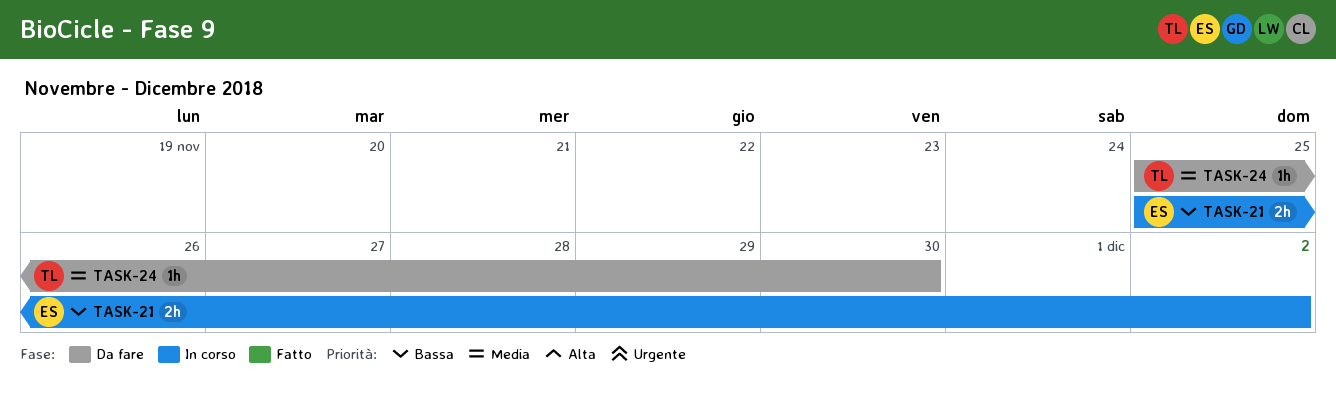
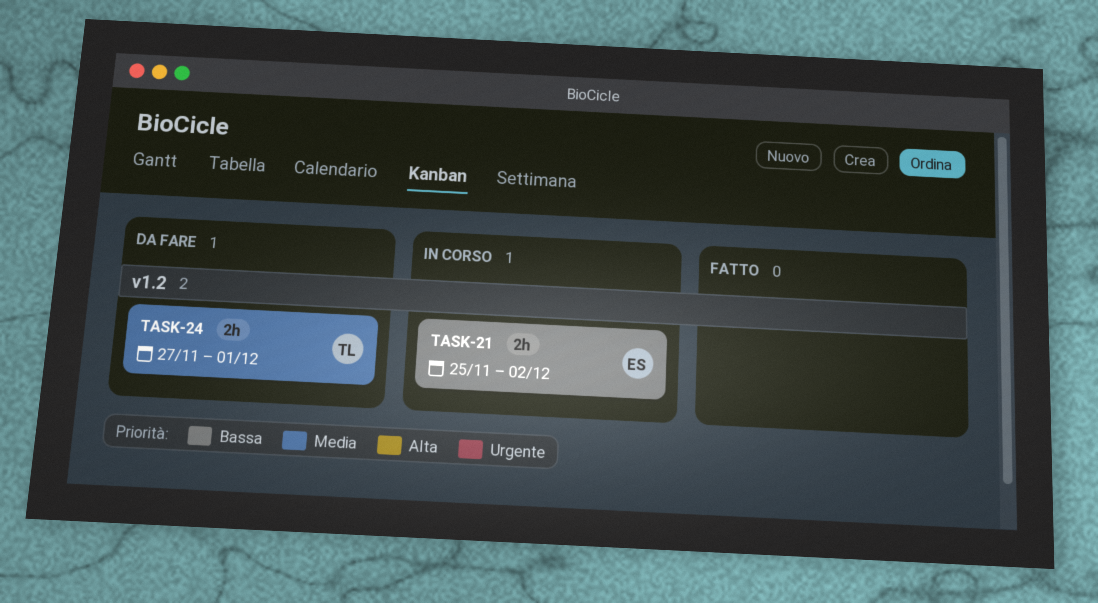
TASK-24, estimate: 1h -> 2h
TASK-24, start: Nov 25 -> Nov 27
TASK-24, due: Nov 30 -> Dec 1

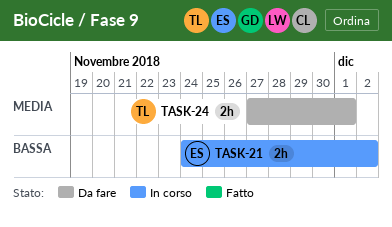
TASK-21, start: Nov 25 -> Nov 24

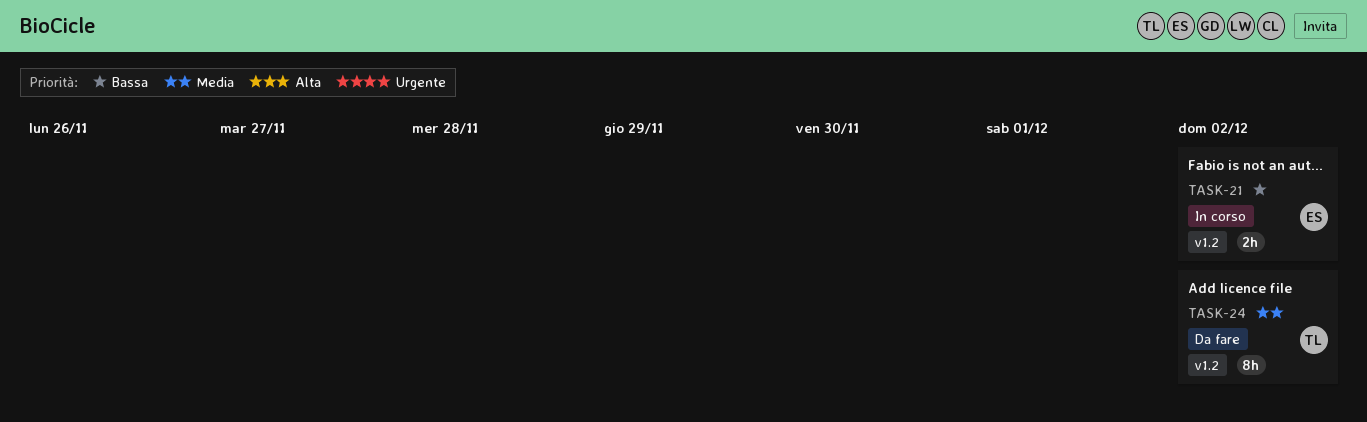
TASK-24, estimate: 2h -> 8h
TASK-24, due: Dec 1 -> Dec 2

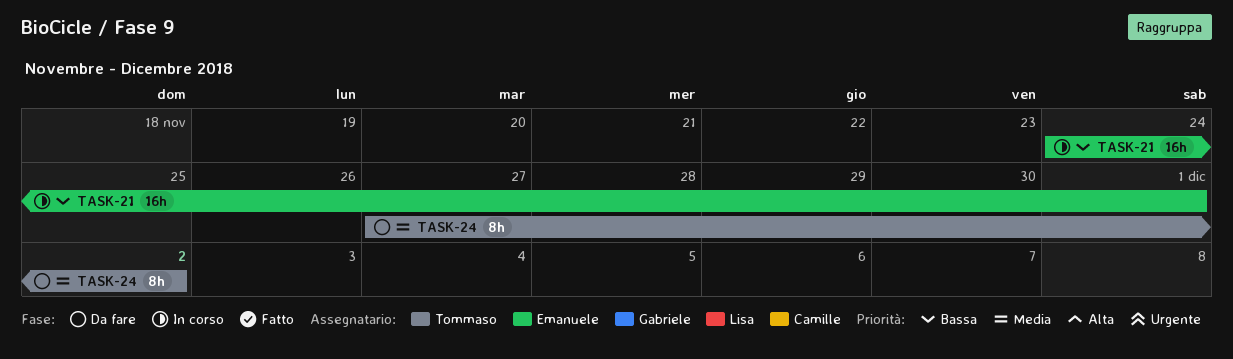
TASK-21, estimate: 2h -> 16h
TASK-21, due: Dec 2 -> Dec 1

